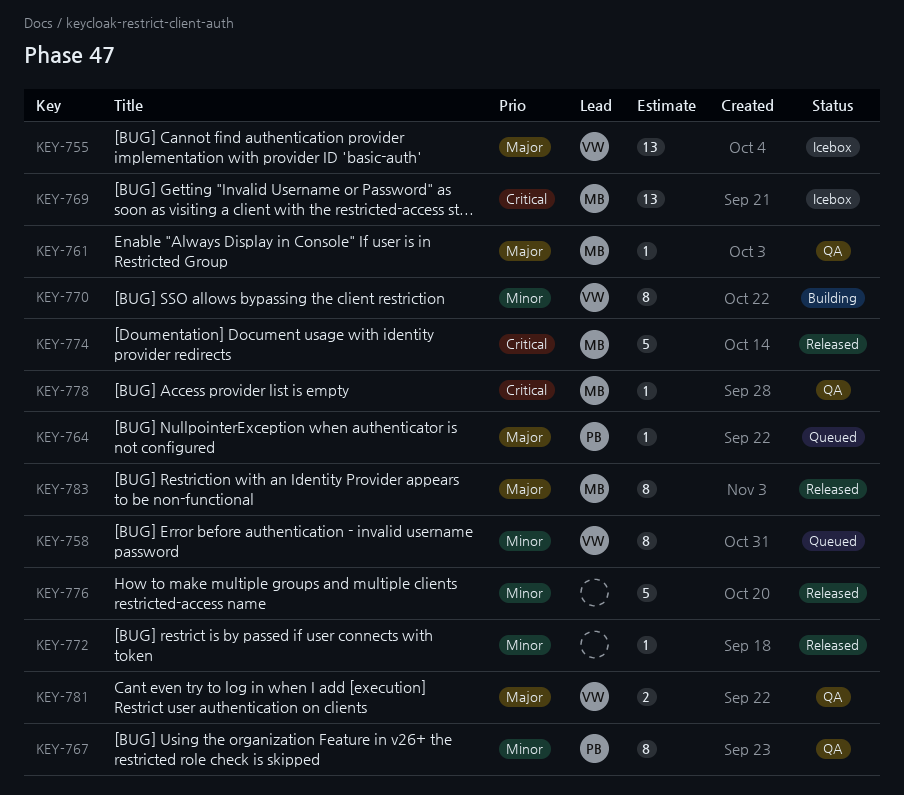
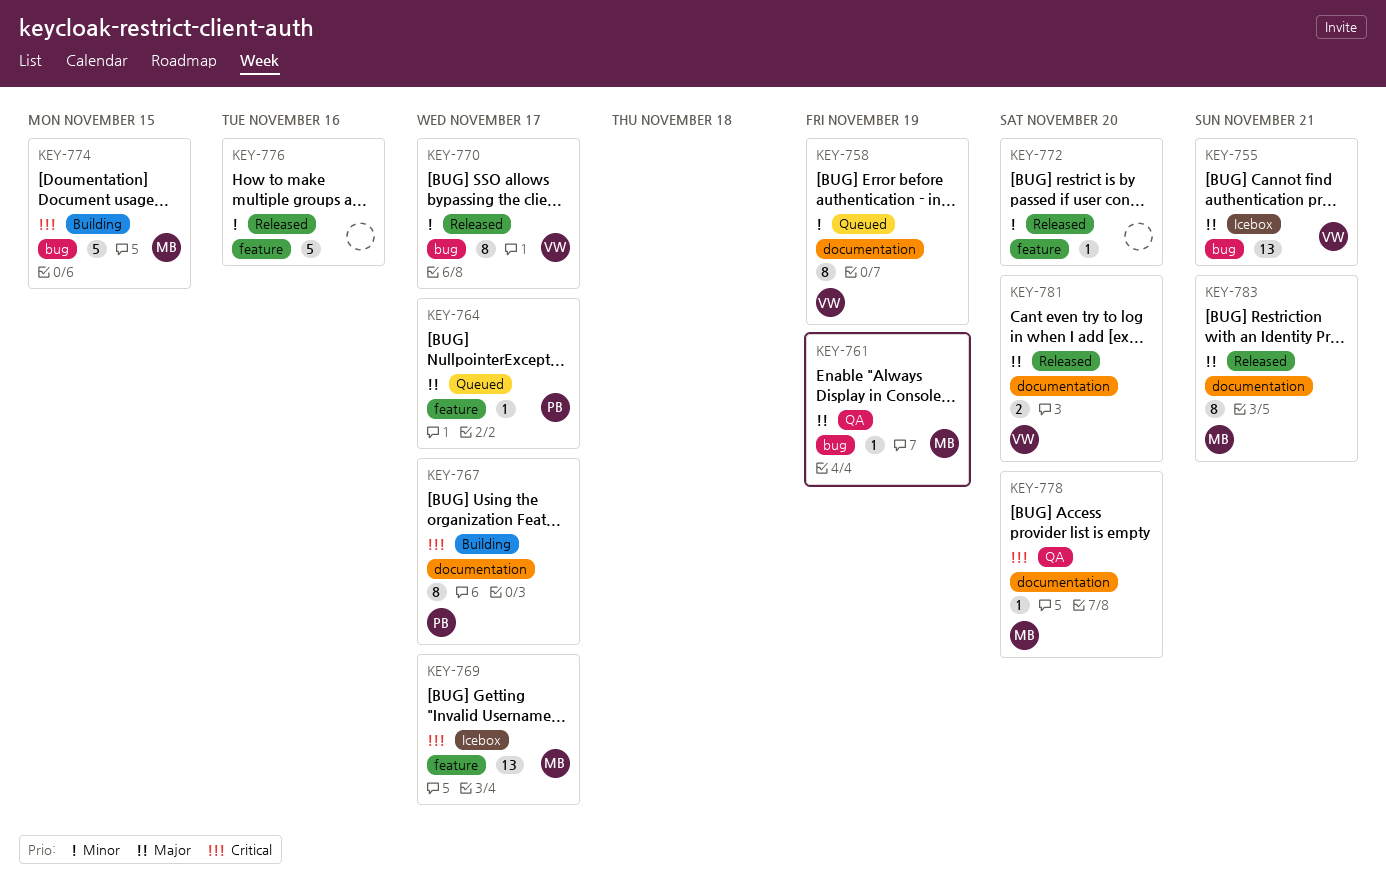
KEY-767, status: QA -> Building
KEY-767, priority: Minor -> Critical
KEY-770, status: Building -> Released
KEY-774, status: Released -> Building
KEY-781, status: QA -> Released

